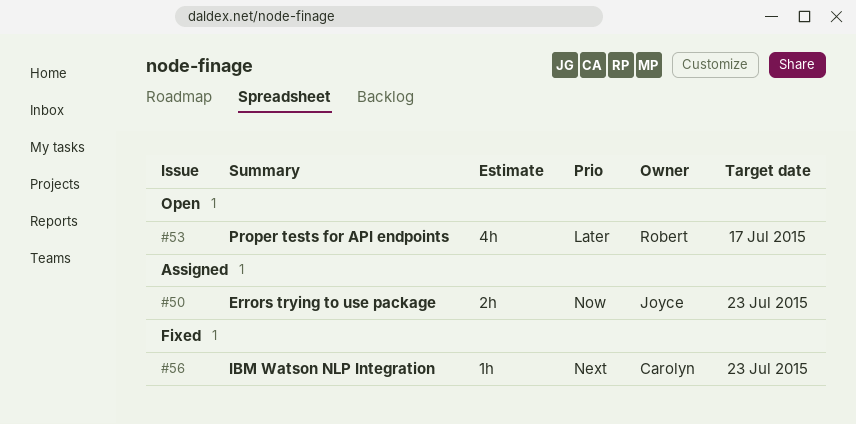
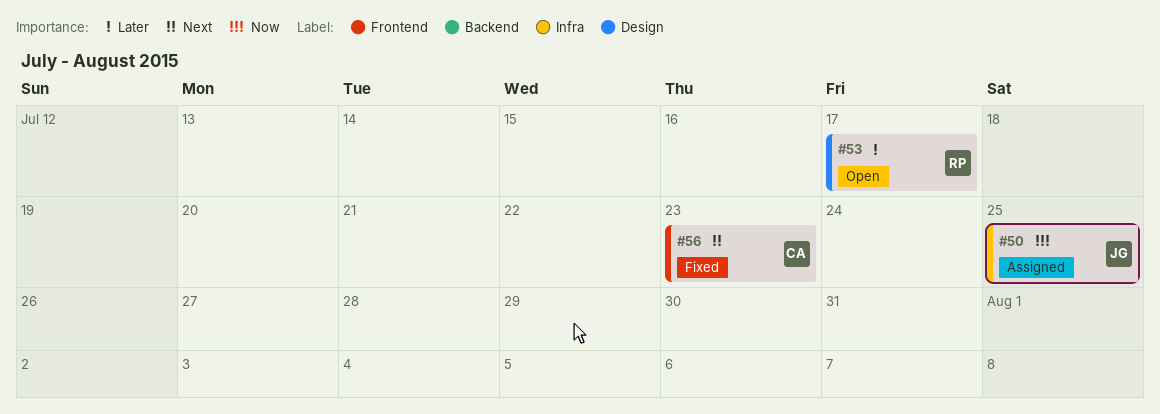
#50, due: Jul 23 -> Jul 25

